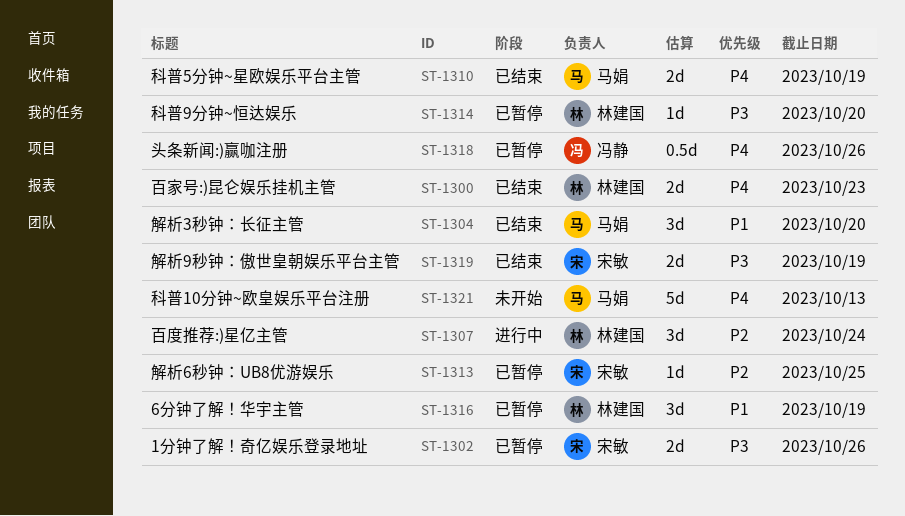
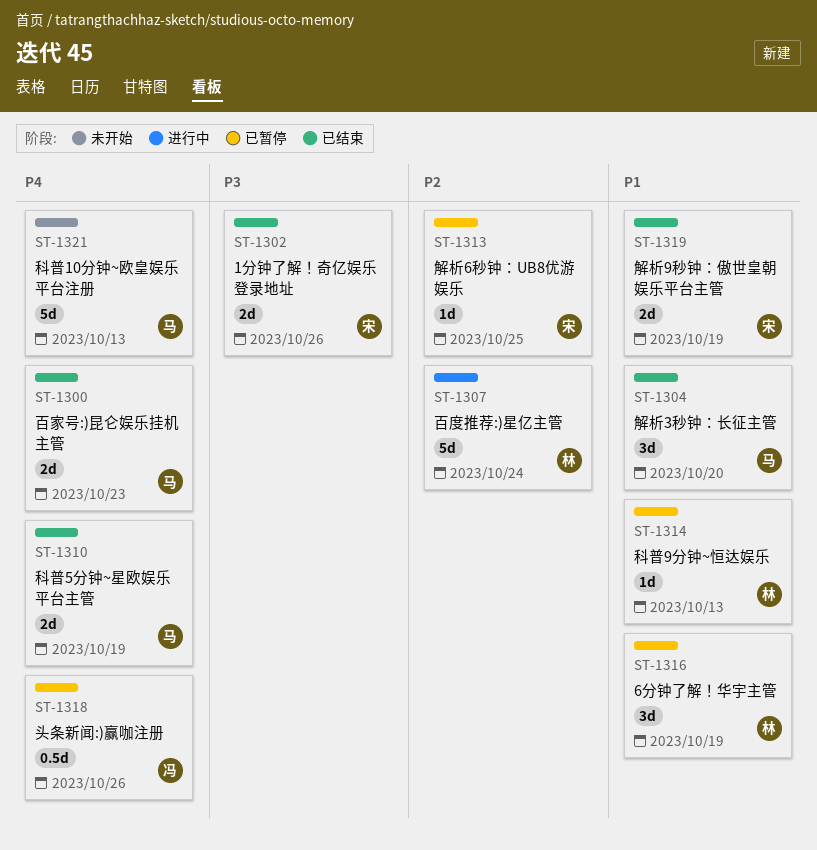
ST-1300, owner: 林建国 -> 马娟
ST-1302, status: 已暂停 -> 已结束
ST-1307, estimate: 3d -> 5d
ST-1314, priority: P3 -> P1
ST-1314, due: Oct 20 -> Oct 13
ST-1319, priority: P3 -> P1

